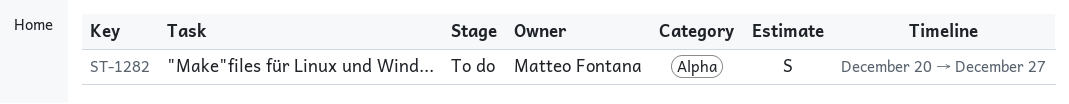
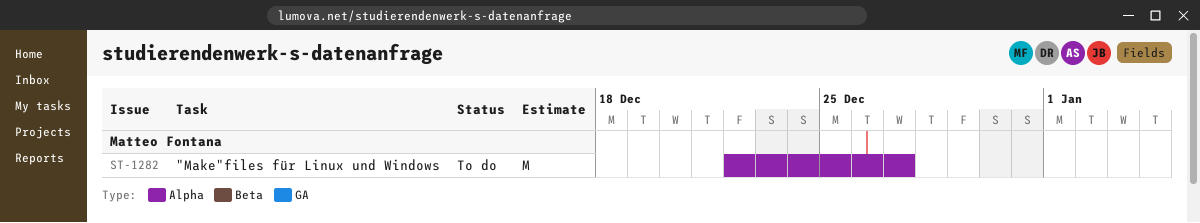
ST-1282, estimate: S -> M
ST-1282, start: Dec 20 -> Dec 22

